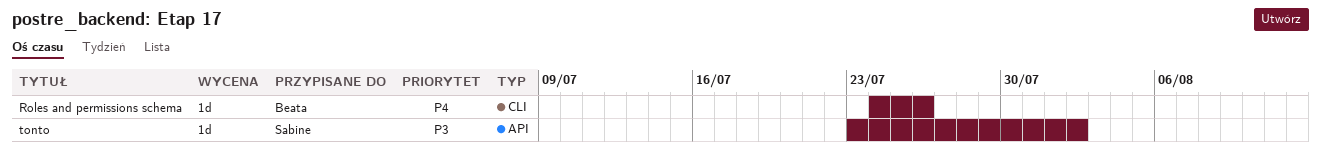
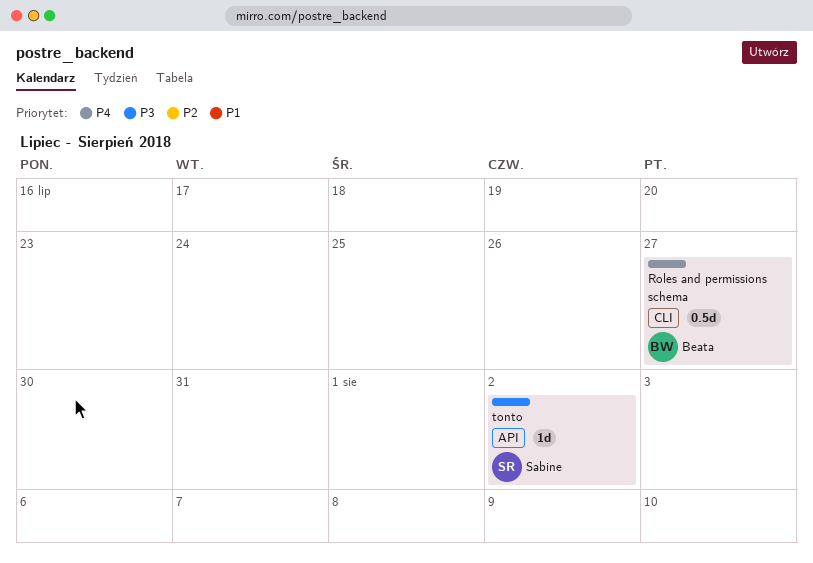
Roles and permissions schema, estimate: 1d -> 0.5d
Roles and permissions schema, due: Jul 26 -> Jul 27

